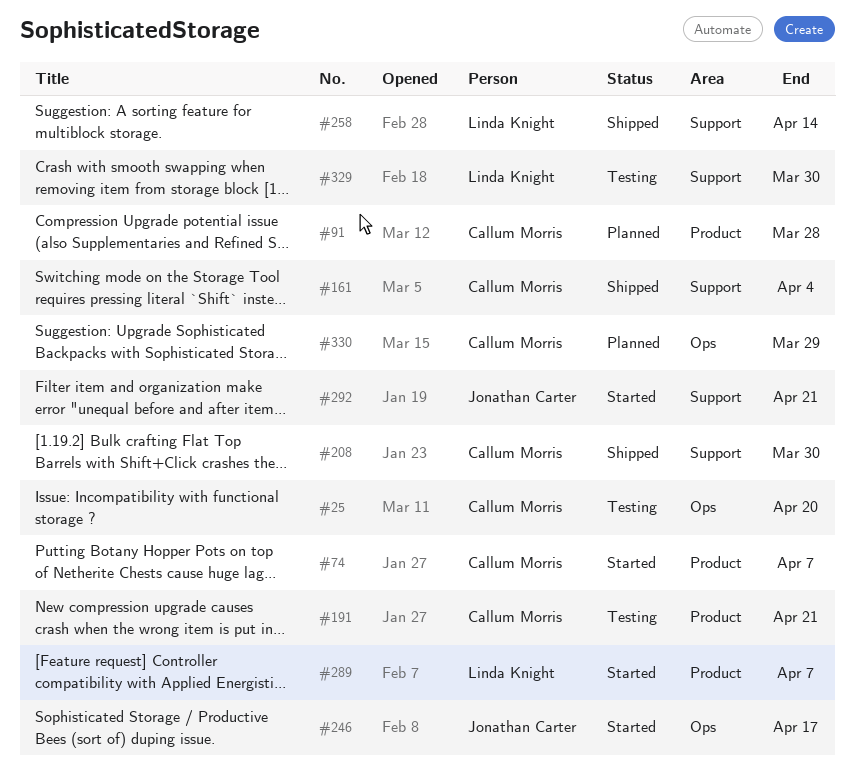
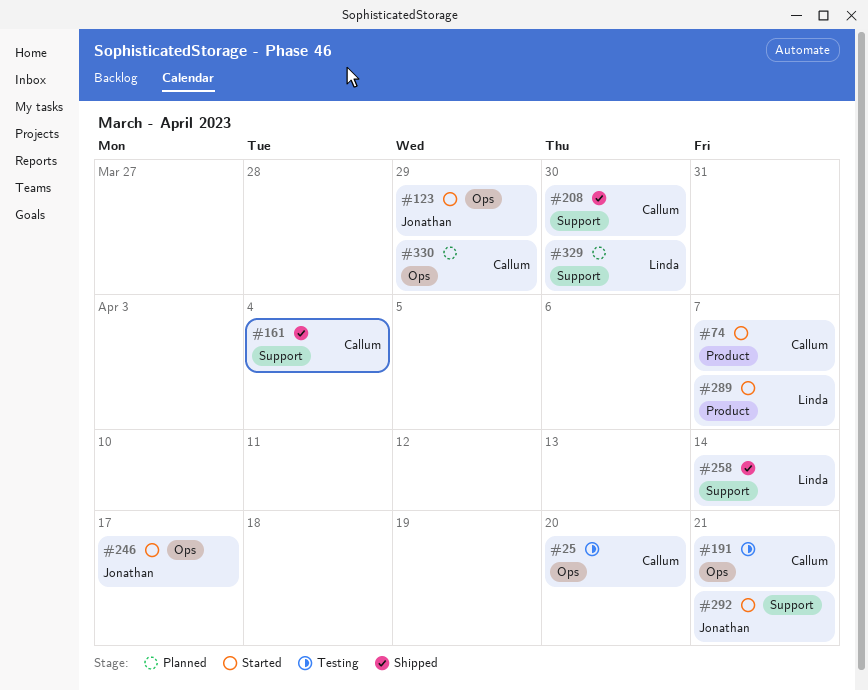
#91: present -> none
#123: none -> present
#191, label: Product -> Ops
#329, status: Testing -> Planned

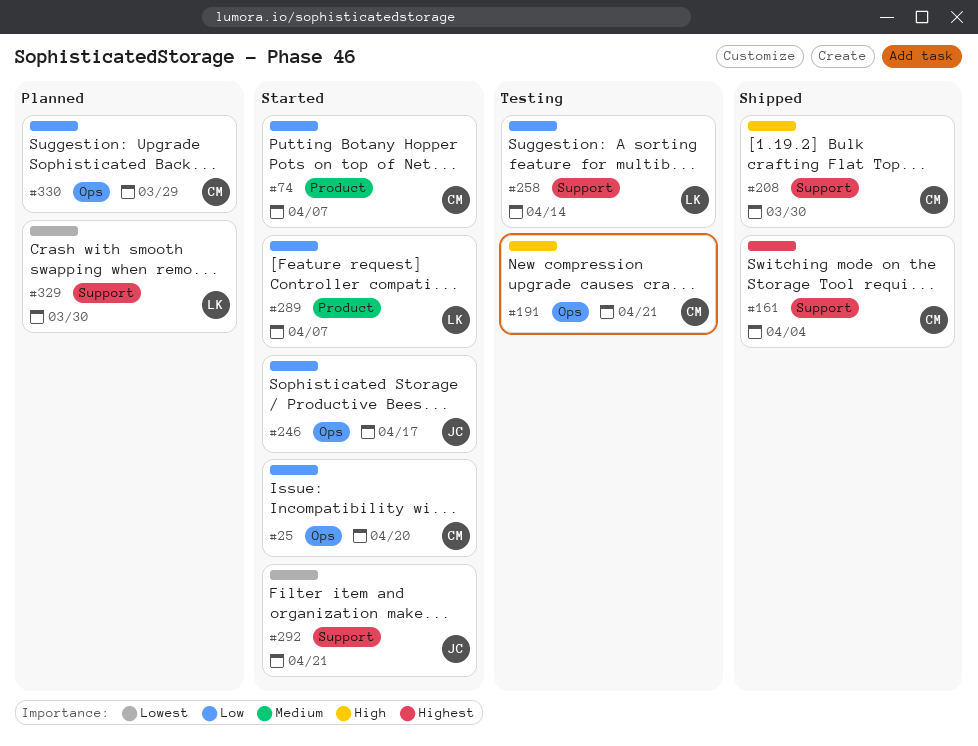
#25, status: Testing -> Started
#123: present -> none
#258, status: Shipped -> Testing

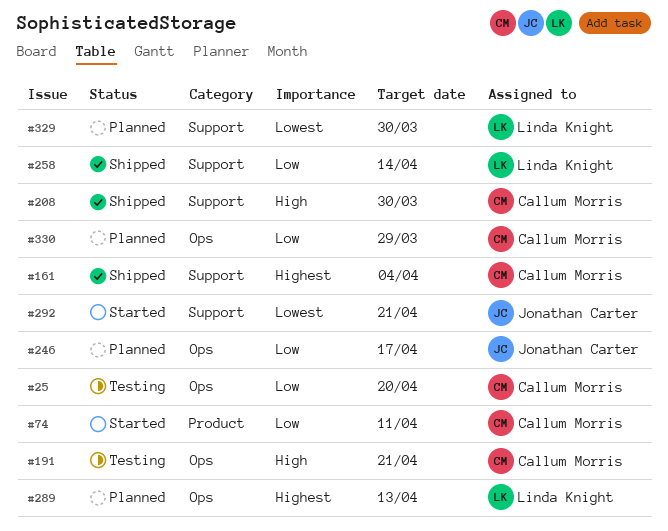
#25, status: Started -> Testing
#74, due: Apr 7 -> Apr 11
#246, status: Started -> Planned
#258, status: Testing -> Shipped
#289, status: Started -> Planned
#289, priority: Low -> Highest
#289, label: Product -> Ops
#289, due: Apr 7 -> Apr 13

